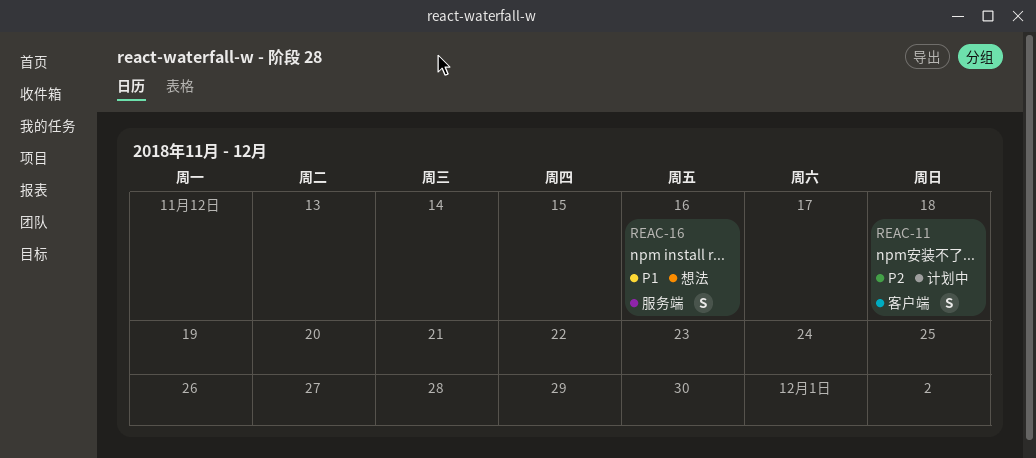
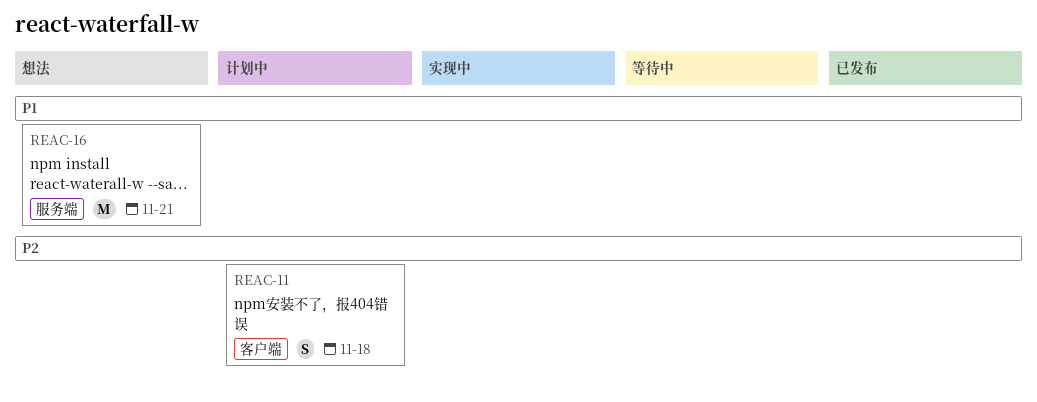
REAC-16, estimate: S -> M
REAC-16, due: Nov 16 -> Nov 21

